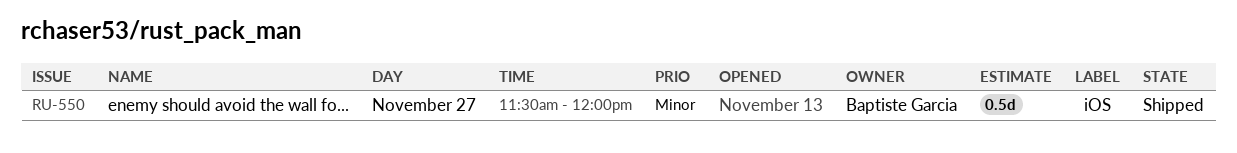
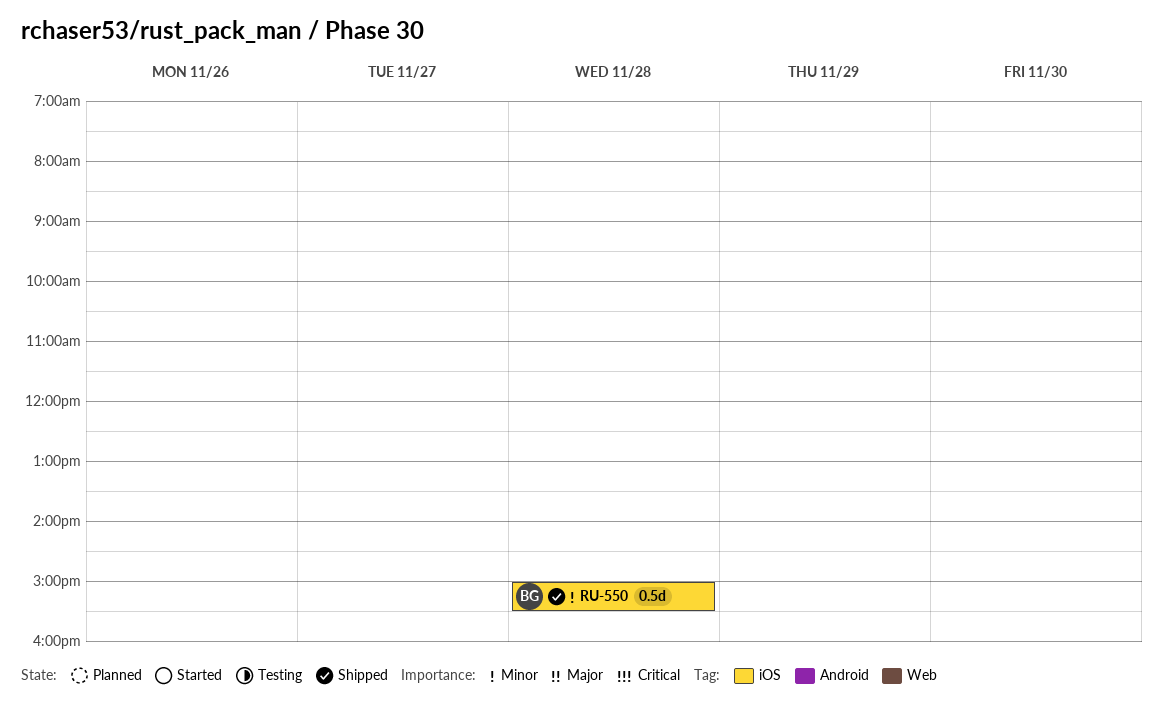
RU-550, day: Nov 27 -> Nov 28
RU-550, begins: 11:30 -> 15:00
RU-550, ends: 12:00 -> 15:30

